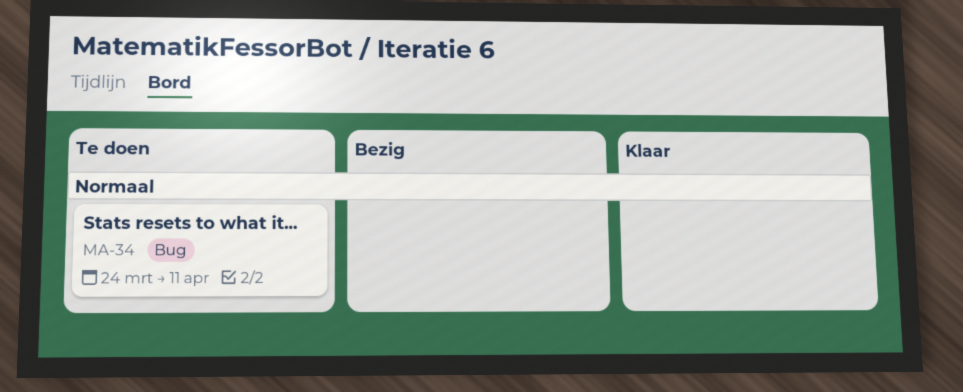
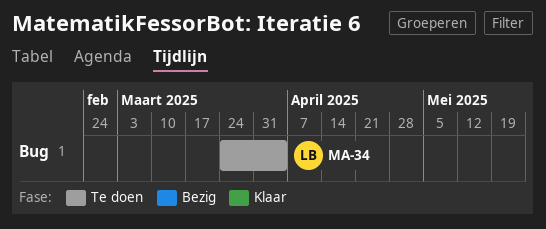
MA-34, due: Apr 11 -> Apr 4

